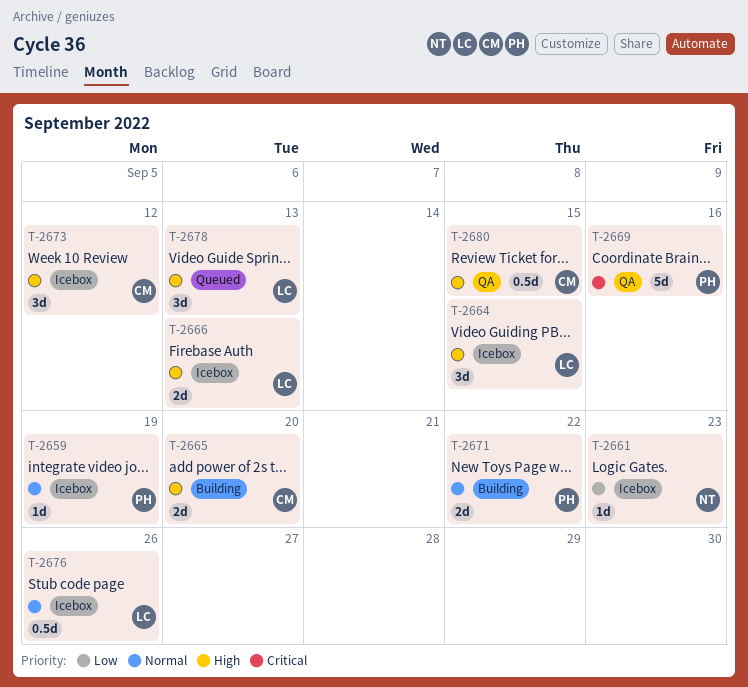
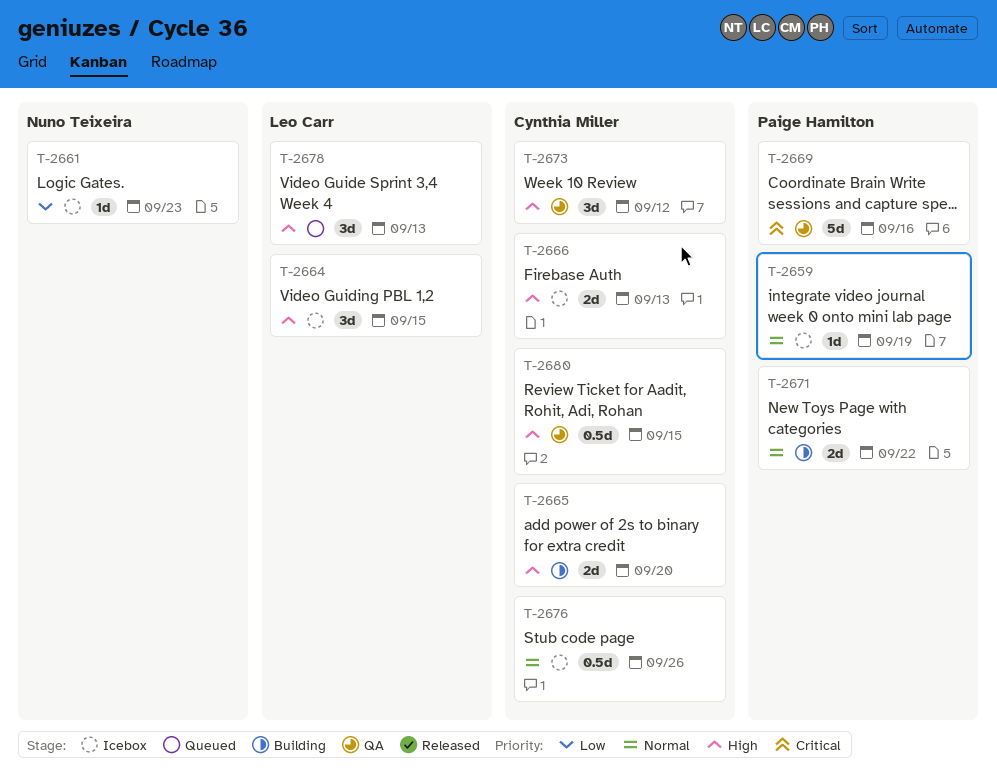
T-2666, owner: Leo Carr -> Cynthia Miller
T-2673, status: Icebox -> QA
T-2676, owner: Leo Carr -> Cynthia Miller

